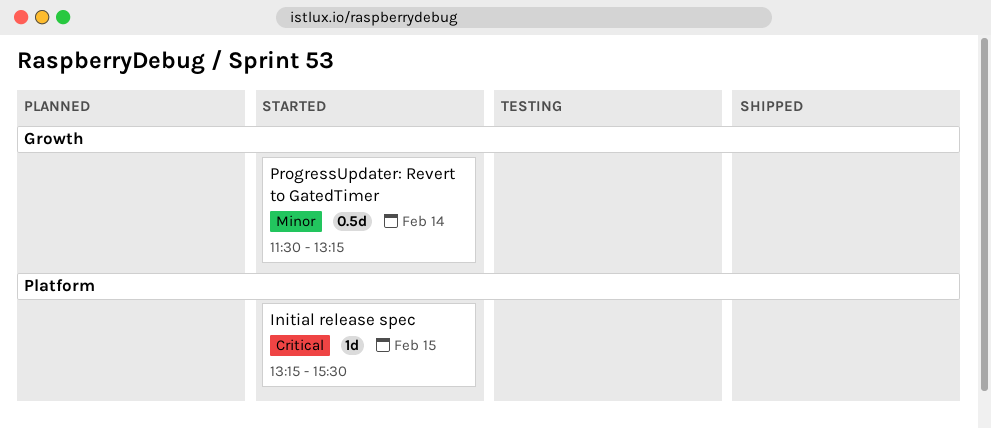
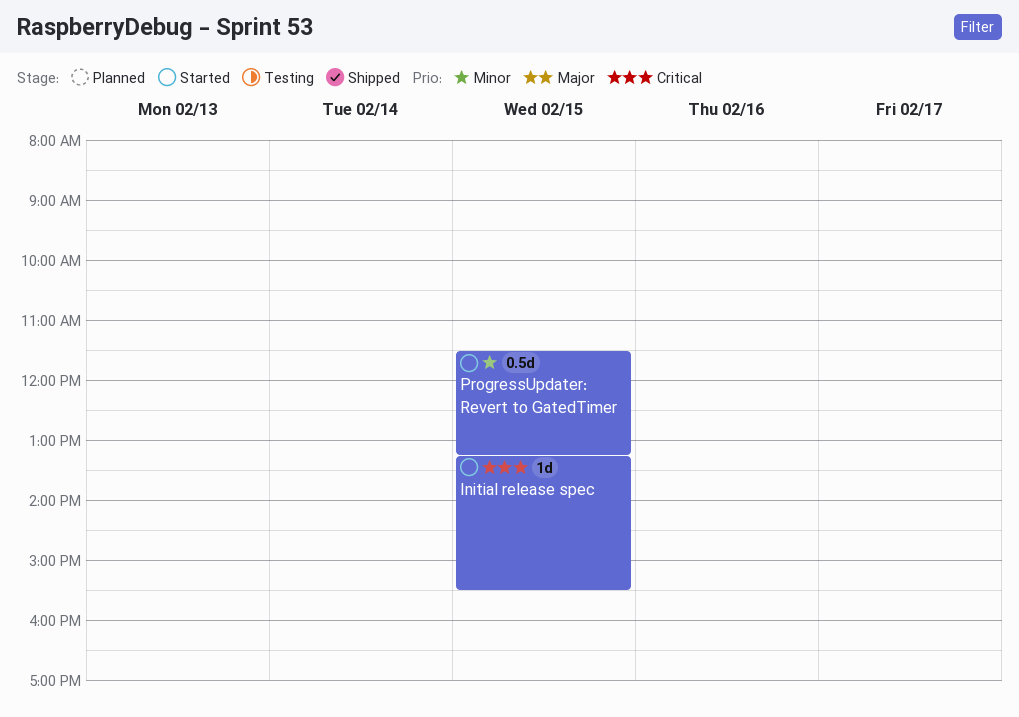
ProgressUpdater: Revert to GatedTimer, day: Feb 14 -> Feb 15

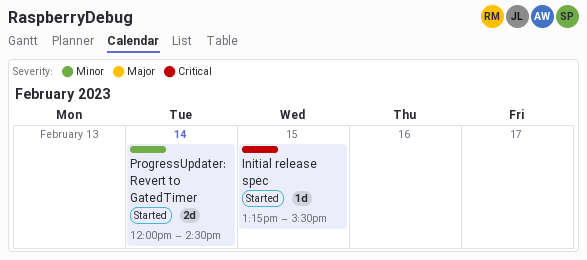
ProgressUpdater: Revert to GatedTimer, estimate: 0.5d -> 2d
ProgressUpdater: Revert to GatedTimer, day: Feb 15 -> Feb 14
ProgressUpdater: Revert to GatedTimer, begins: 11:30 -> 12:00
ProgressUpdater: Revert to GatedTimer, ends: 13:15 -> 14:30

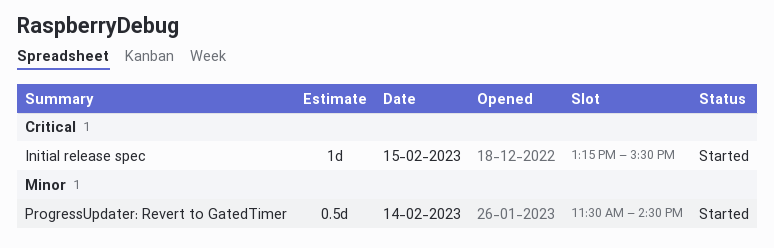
ProgressUpdater: Revert to GatedTimer, estimate: 2d -> 0.5d
ProgressUpdater: Revert to GatedTimer, begins: 12:00 -> 11:30

